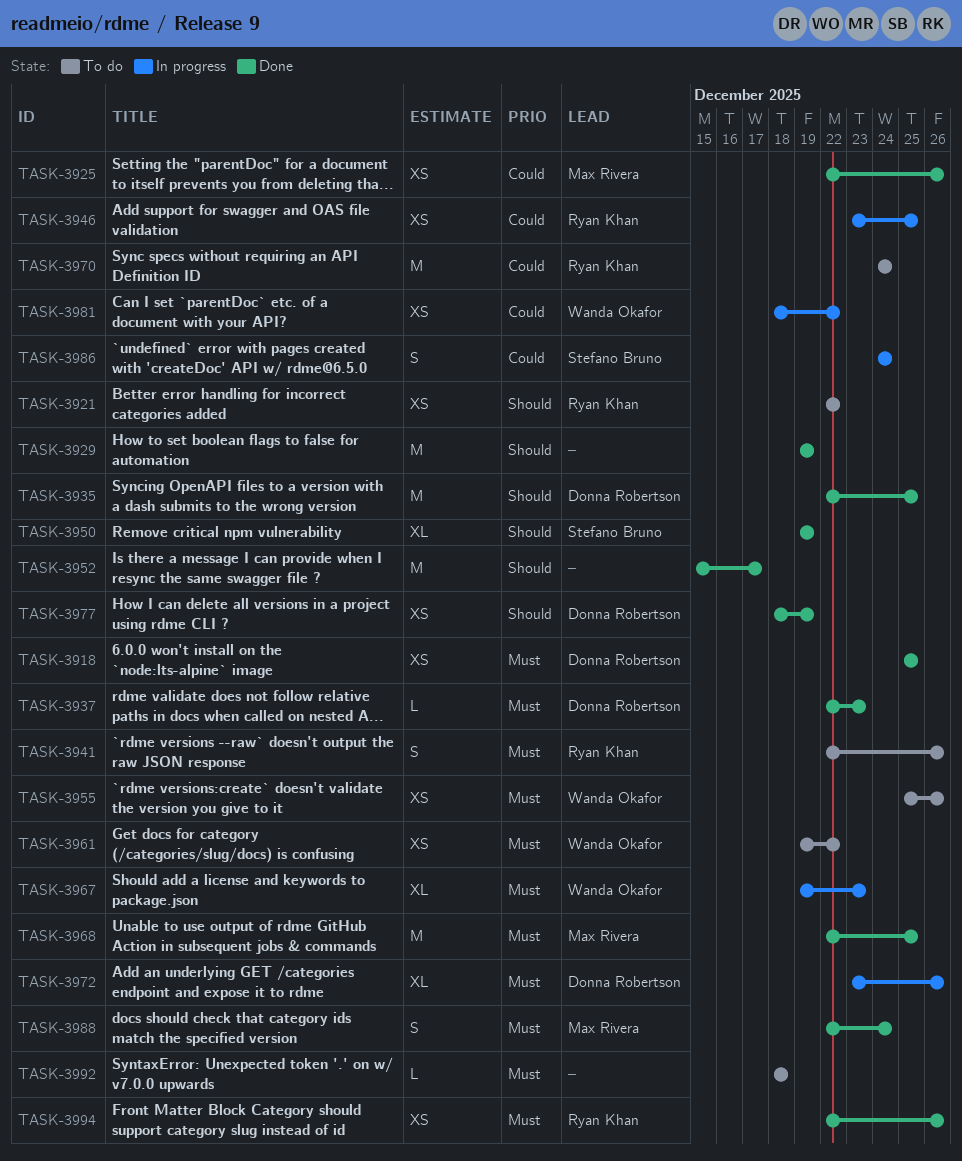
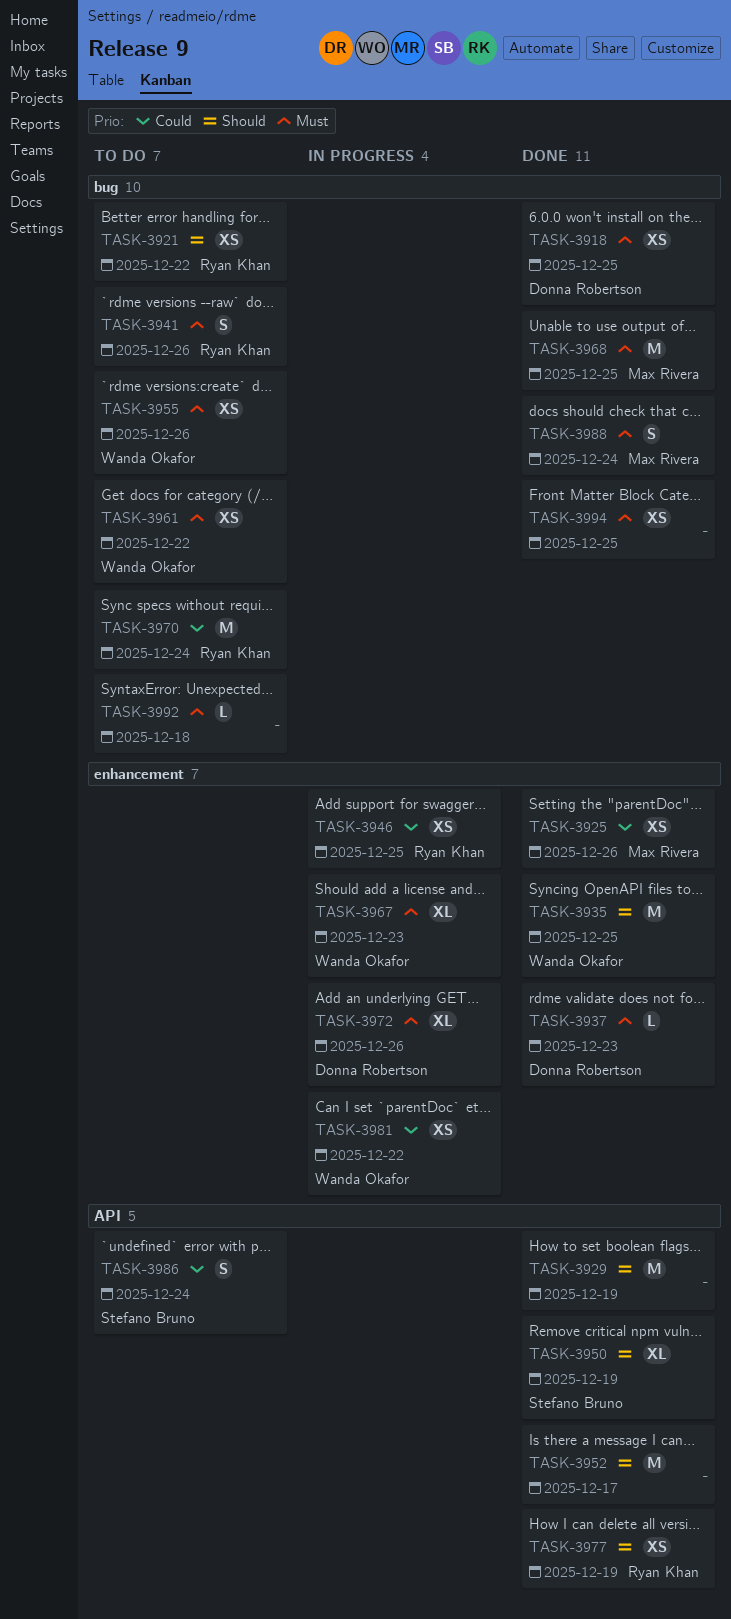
TASK-3935, owner: Donna Robertson -> Wanda Okafor
TASK-3977, owner: Donna Robertson -> Ryan Khan
TASK-3986, status: In progress -> To do
TASK-3994, owner: Ryan Khan -> none
TASK-3994, due: Dec 26 -> Dec 25

